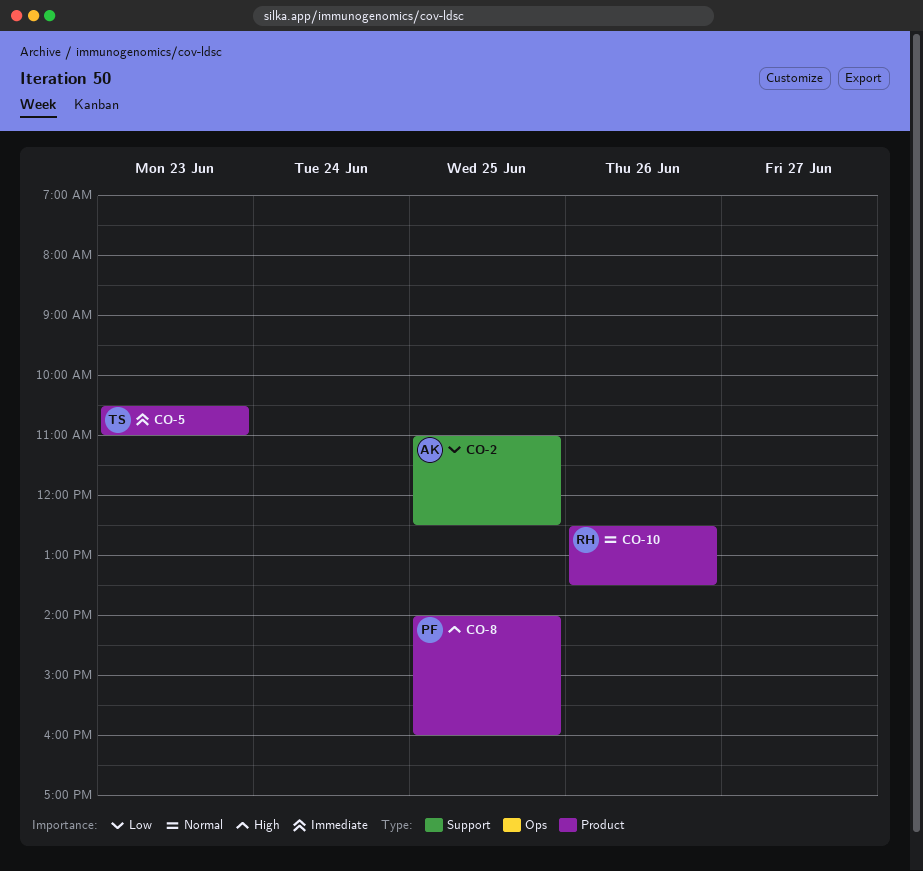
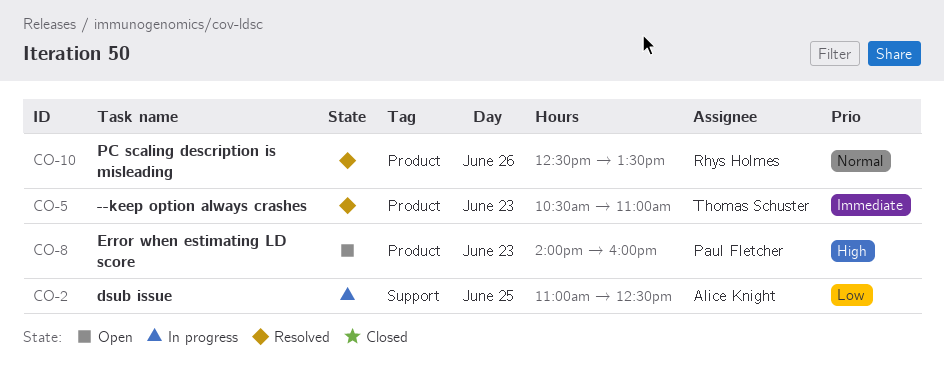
CO-8, day: Jun 25 -> Jun 23

